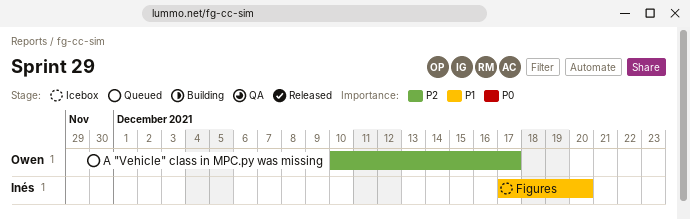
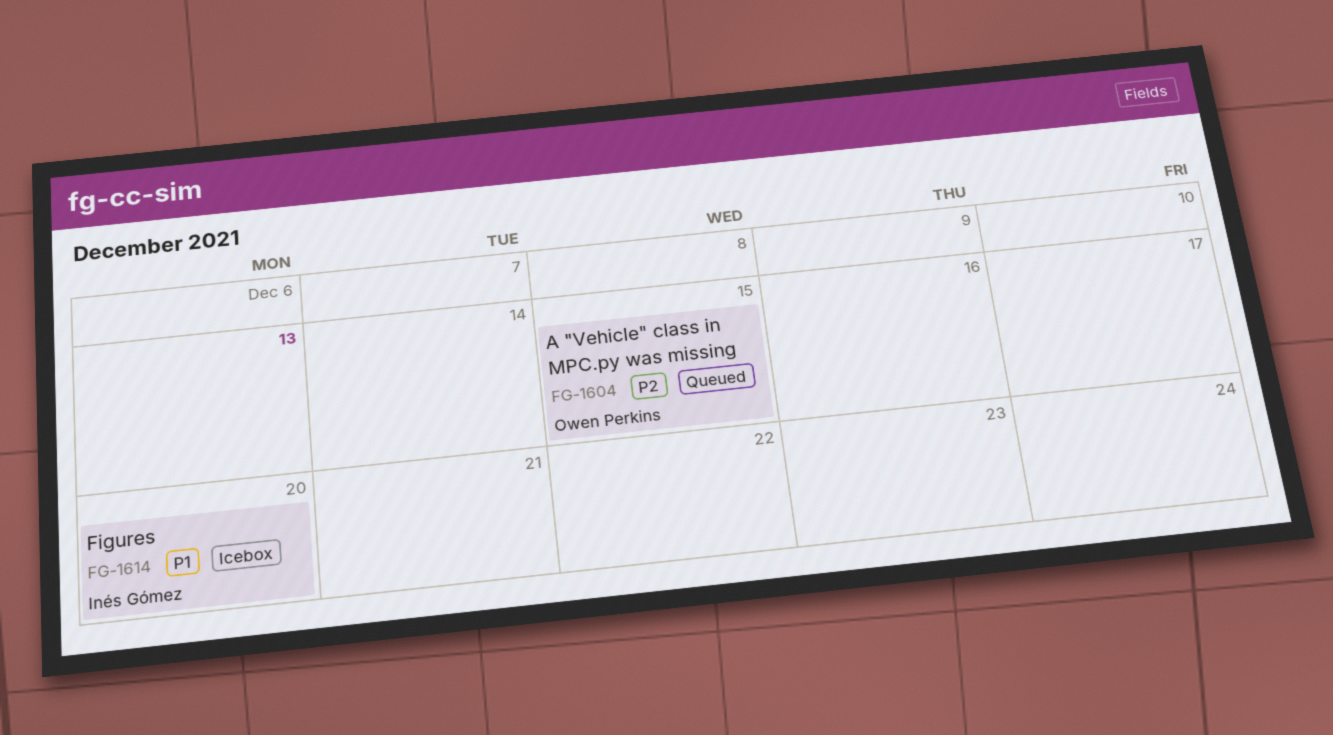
A "Vehicle" class in MPC.py was missing, due: Dec 17 -> Dec 15

